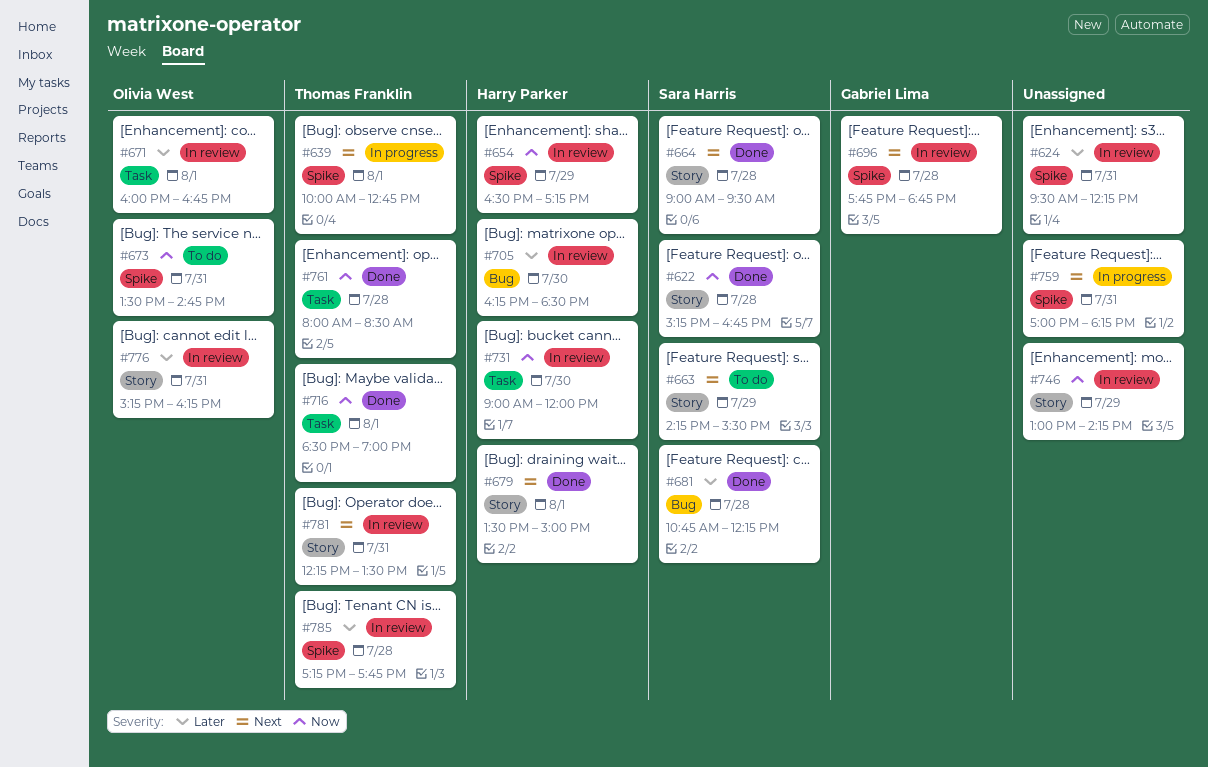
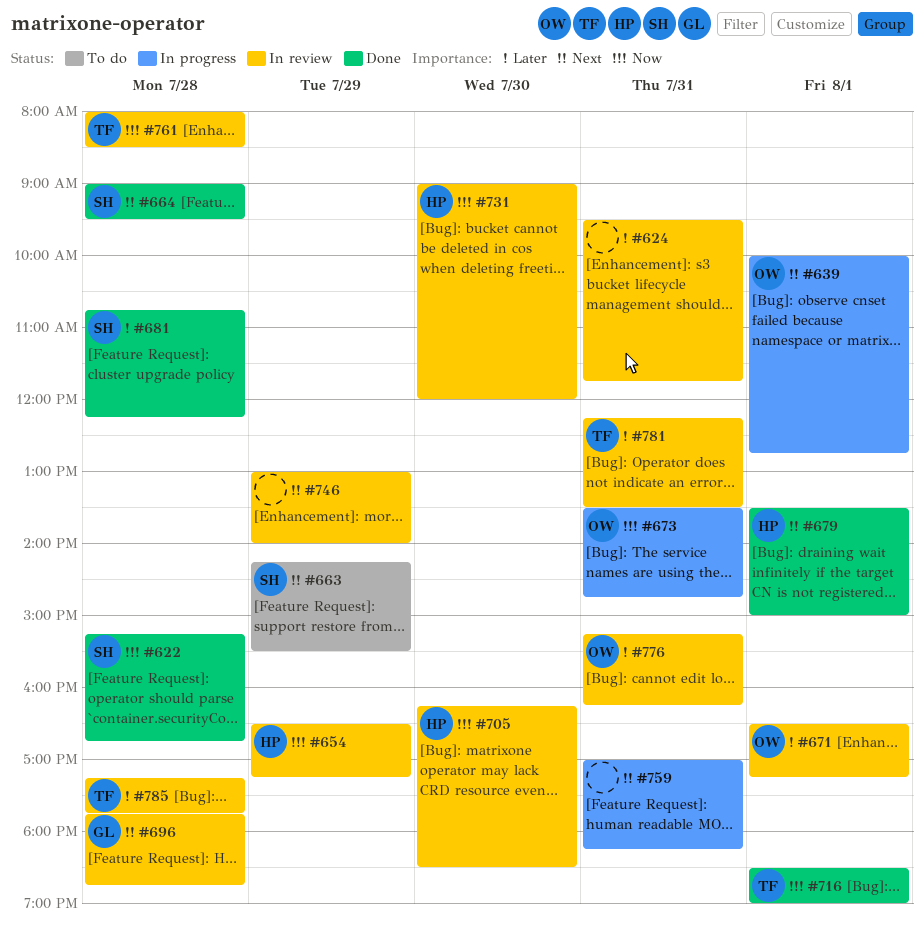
#624, ends: 12:15 -> 11:45
#639, owner: Thomas Franklin -> Olivia West
#671, begins: 16:00 -> 16:30
#671, ends: 16:45 -> 17:15
#673, status: To do -> In progress
#705, priority: Later -> Now
#746, priority: Now -> Next
#746, ends: 14:15 -> 14:00
#761, status: Done -> In review
#781, priority: Next -> Later

